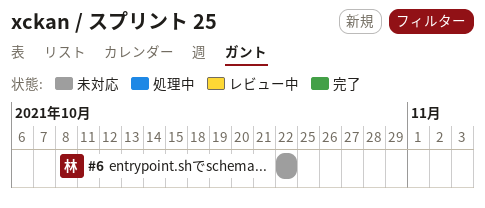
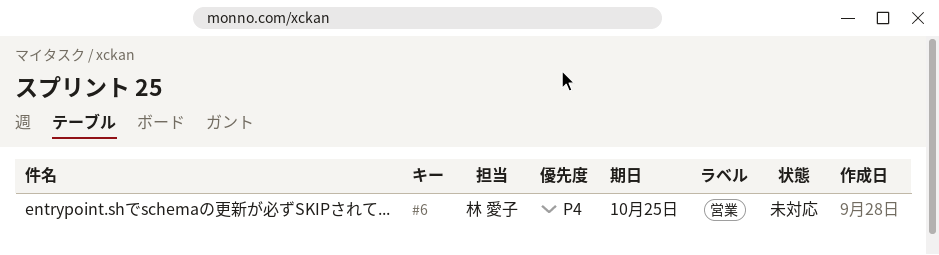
#6, due: Oct 22 -> Oct 25

